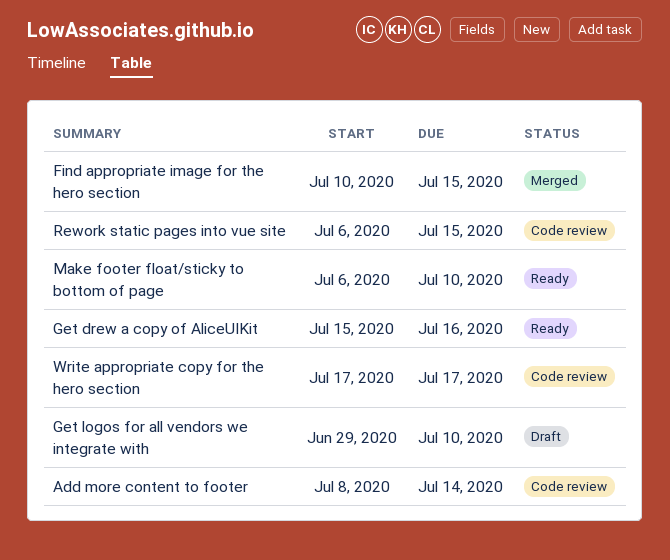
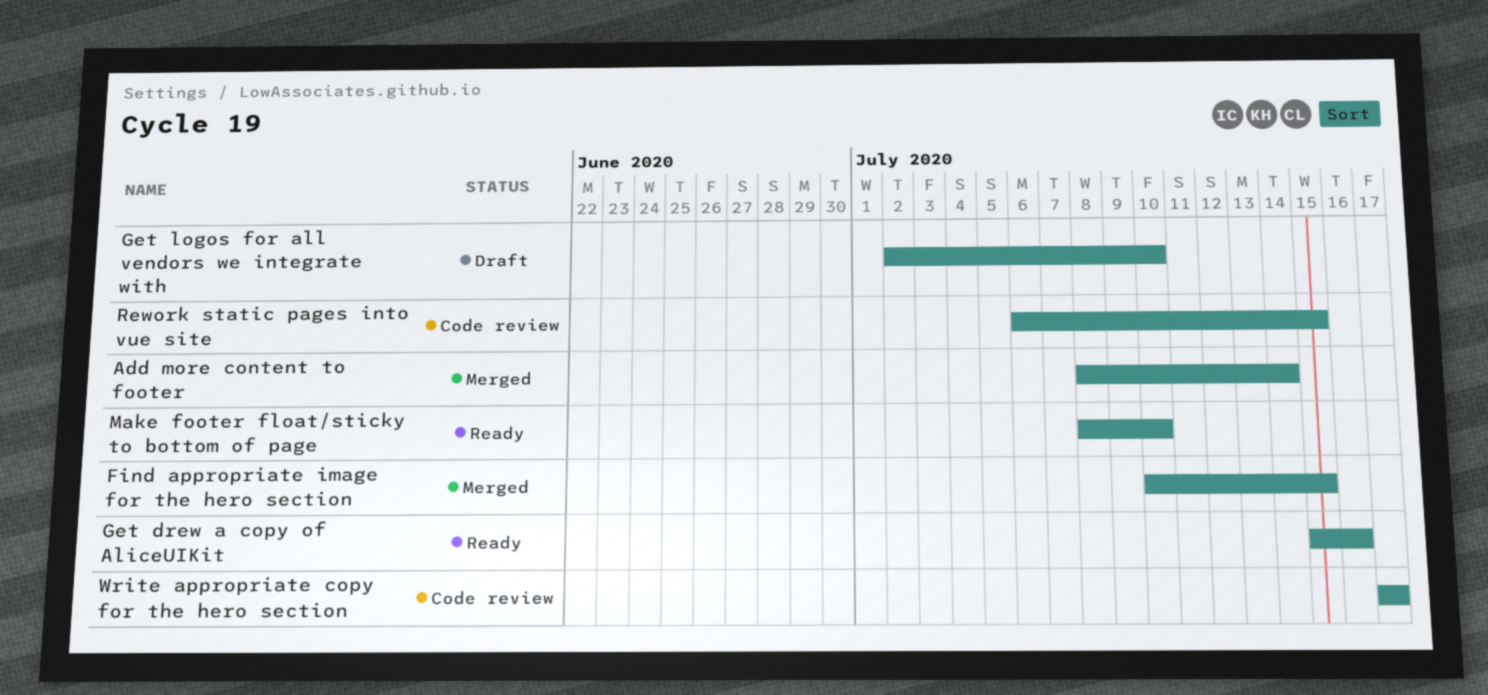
Add more content to footer, status: Code review -> Merged
Get logos for all vendors we integrate with, start: Jun 29 -> Jul 2
Make footer float/sticky to bottom of page, start: Jul 6 -> Jul 8

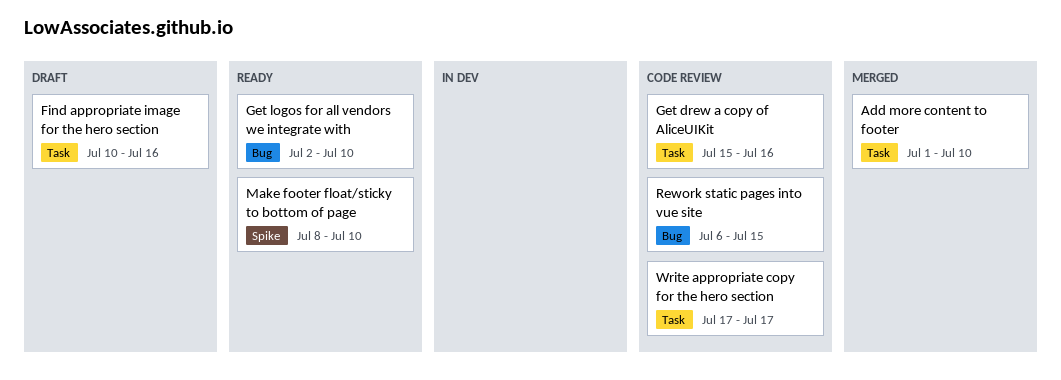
Add more content to footer, start: Jul 8 -> Jul 1
Add more content to footer, due: Jul 14 -> Jul 10
Find appropriate image for the hero section, status: Merged -> Draft
Find appropriate image for the hero section, due: Jul 15 -> Jul 16
Get drew a copy of AliceUIKit, status: Ready -> Code review
Get logos for all vendors we integrate with, status: Draft -> Ready

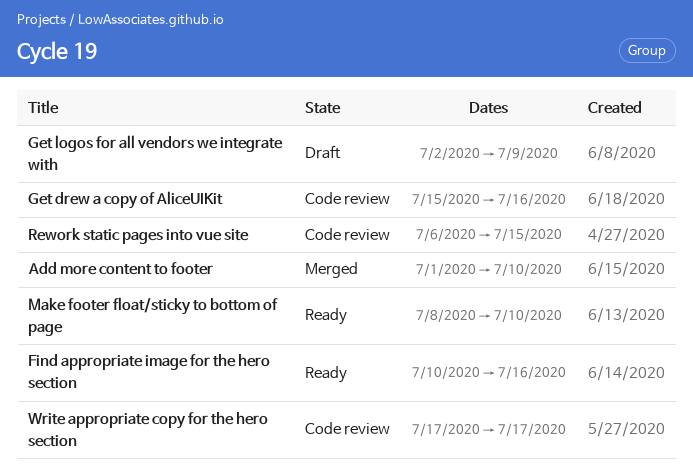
Find appropriate image for the hero section, status: Draft -> Ready
Get logos for all vendors we integrate with, status: Ready -> Draft
Get logos for all vendors we integrate with, due: Jul 10 -> Jul 9

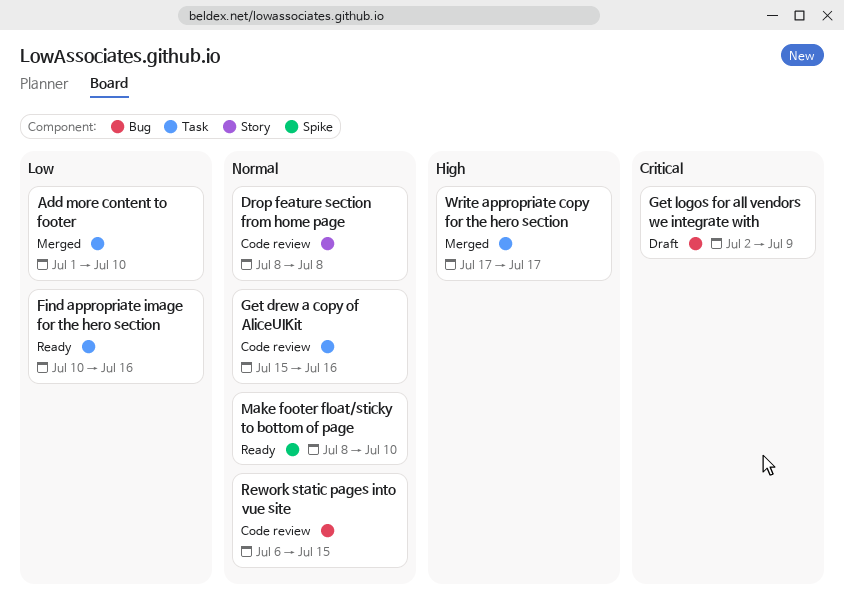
Drop feature section from home page: none -> present
Write appropriate copy for the hero section, status: Code review -> Merged

